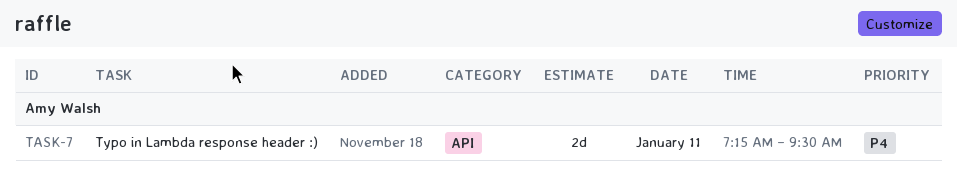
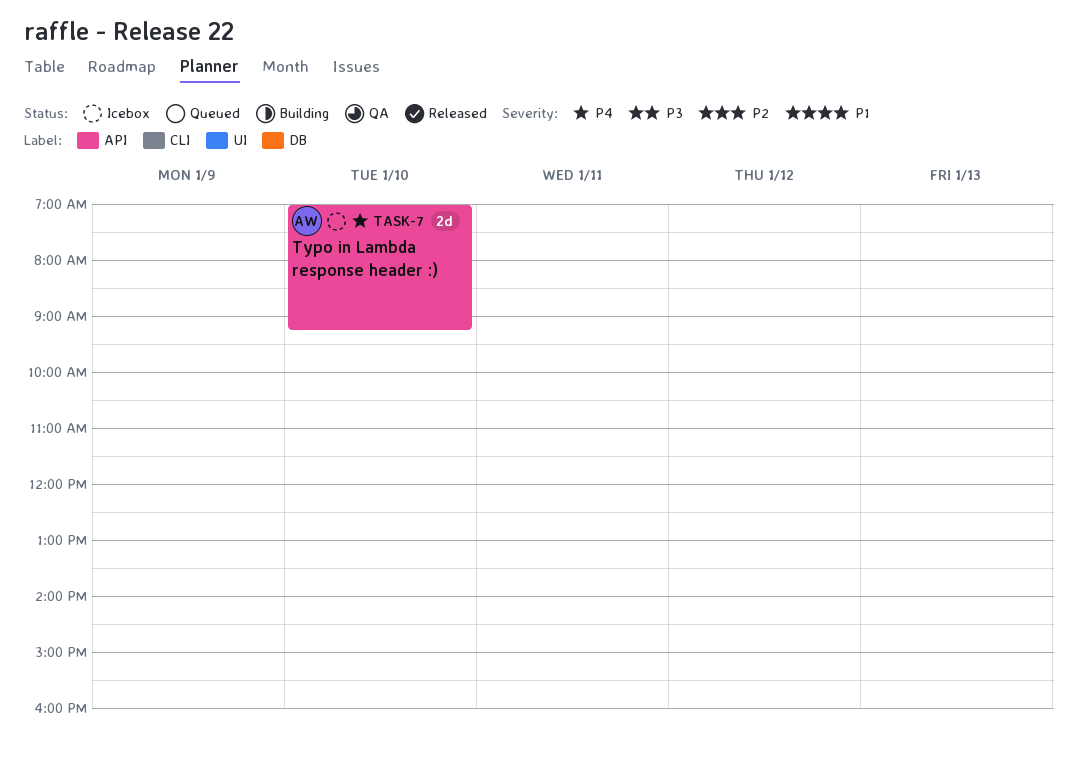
TASK-7, day: Jan 11 -> Jan 10
TASK-7, begins: 07:15 -> 07:00
TASK-7, ends: 09:30 -> 09:15

